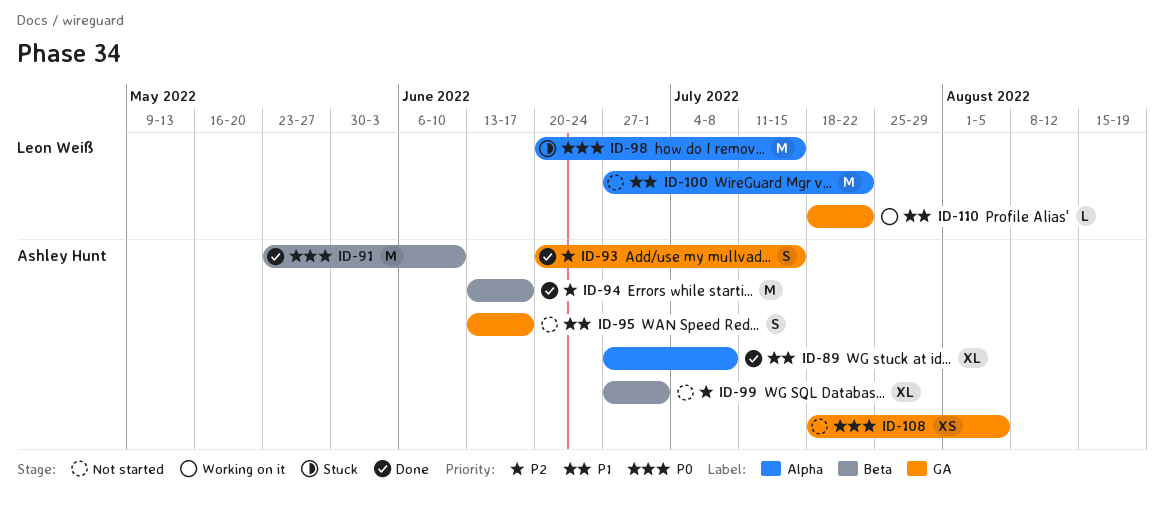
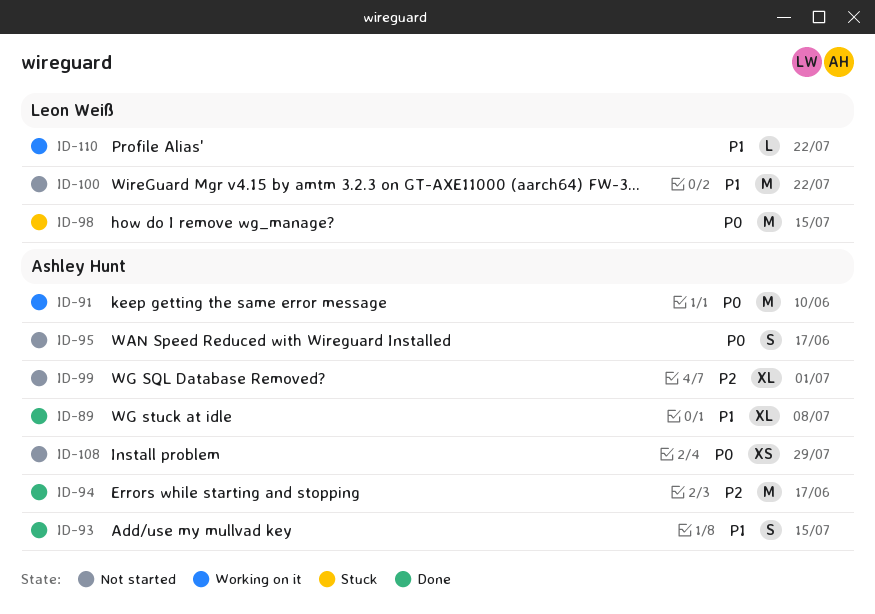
ID-91, status: Done -> Working on it
ID-93, priority: P2 -> P1
ID-95, priority: P1 -> P0
ID-108, due: Aug 5 -> Jul 29

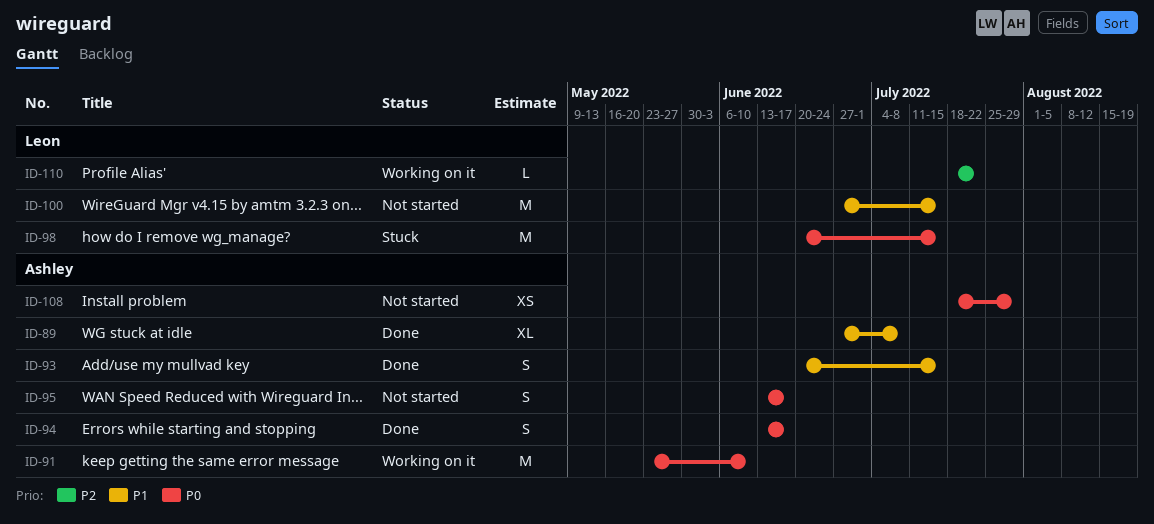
ID-94, priority: P2 -> P0
ID-94, estimate: M -> S
ID-99: present -> none
ID-100, due: Jul 22 -> Jul 15
ID-110, priority: P1 -> P2

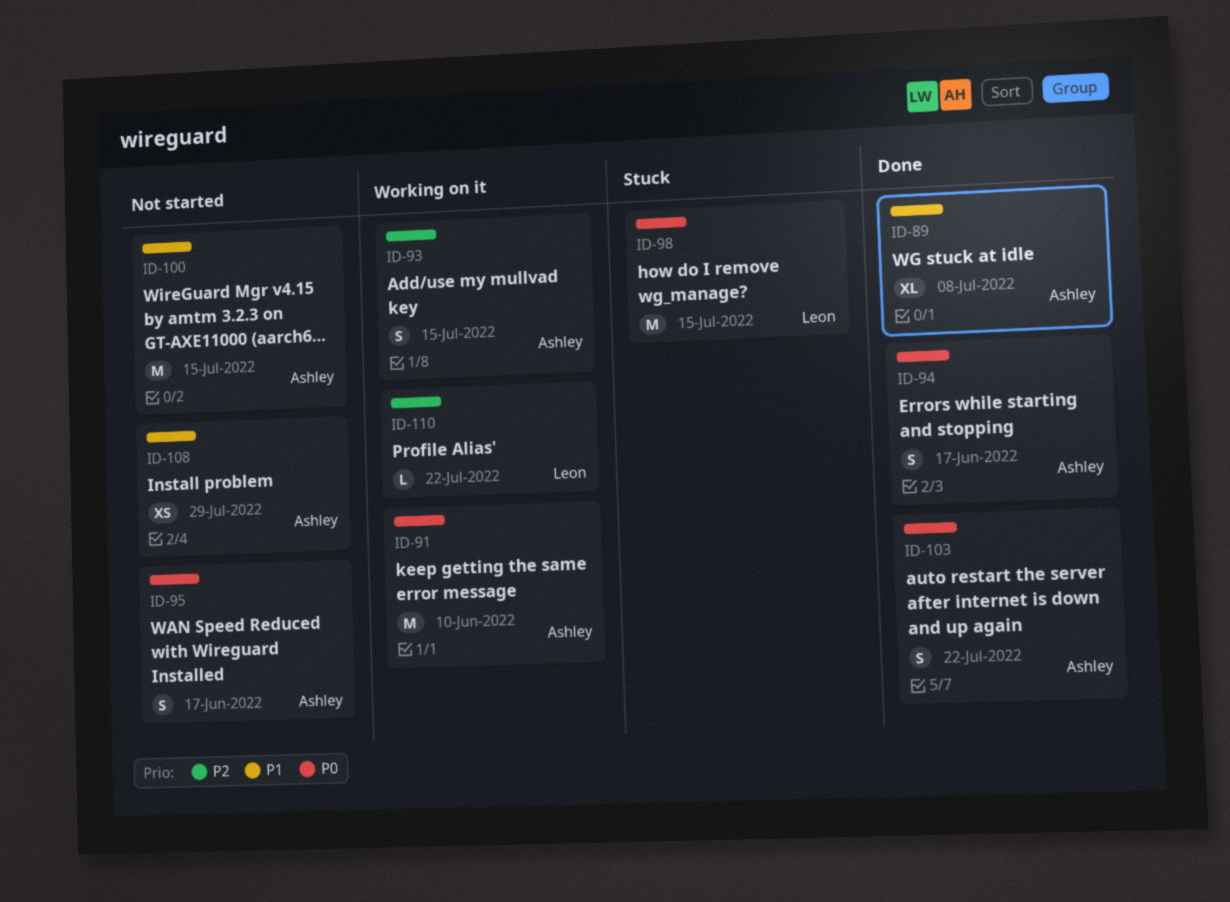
ID-93, status: Done -> Working on it
ID-93, priority: P1 -> P2
ID-100, owner: Leon -> Ashley
ID-103: none -> present
ID-108, priority: P0 -> P1

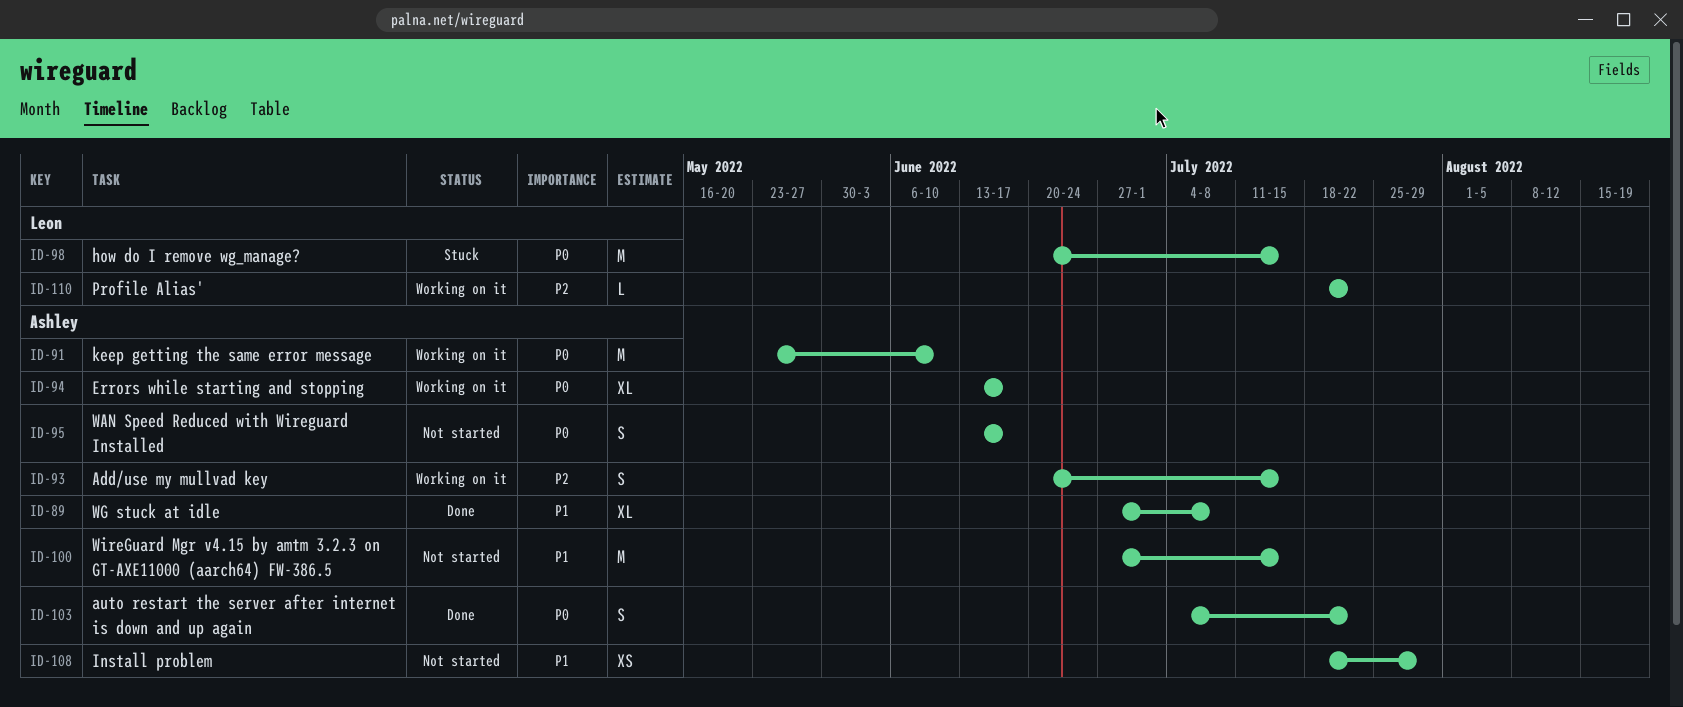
ID-94, status: Done -> Working on it
ID-94, estimate: S -> XL

